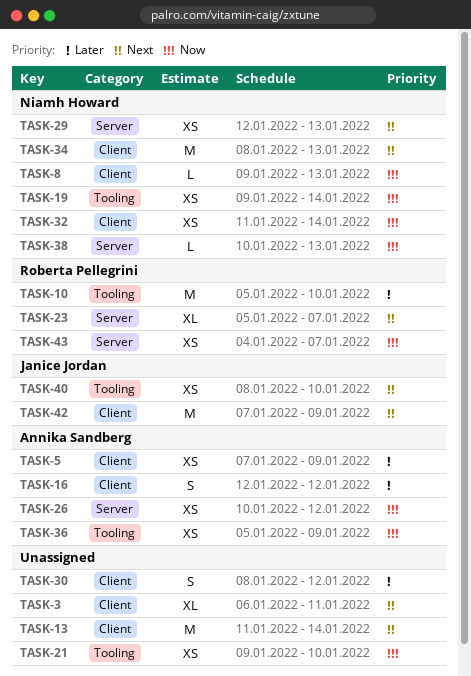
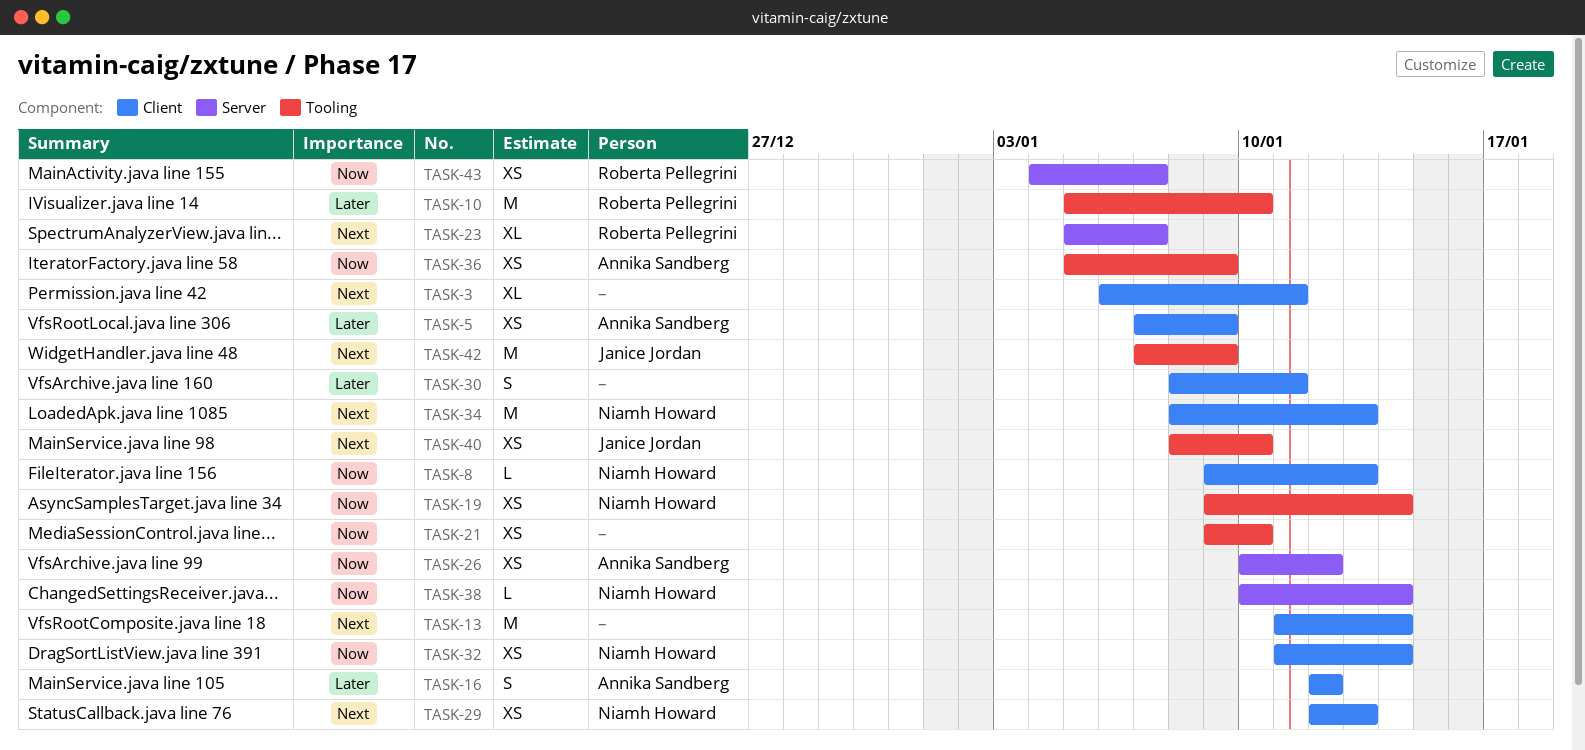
TASK-29, label: Server -> Client
TASK-30, due: Jan 12 -> Jan 11
TASK-38, due: Jan 13 -> Jan 14
TASK-42, label: Client -> Tooling

